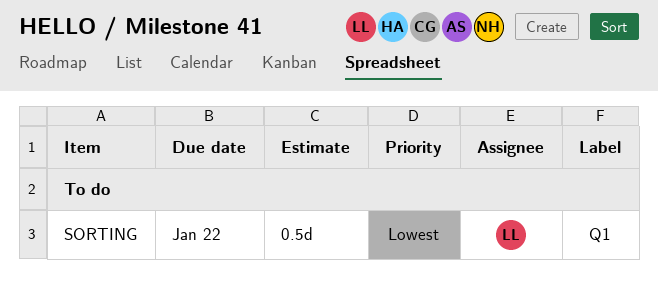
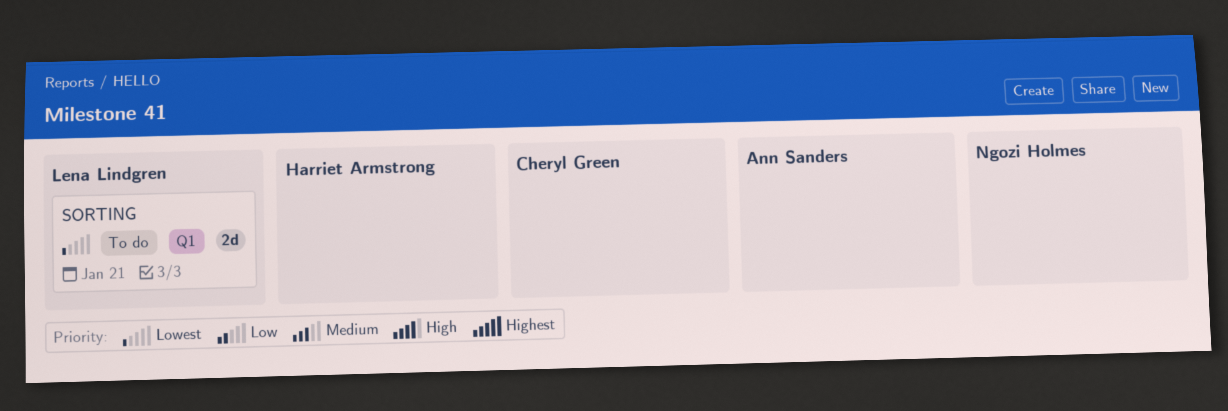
SORTING, estimate: 0.5d -> 2d
SORTING, due: Jan 22 -> Jan 21

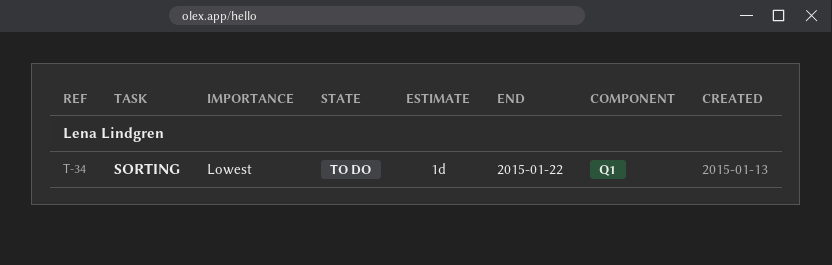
SORTING, estimate: 2d -> 1d
SORTING, due: Jan 21 -> Jan 22

